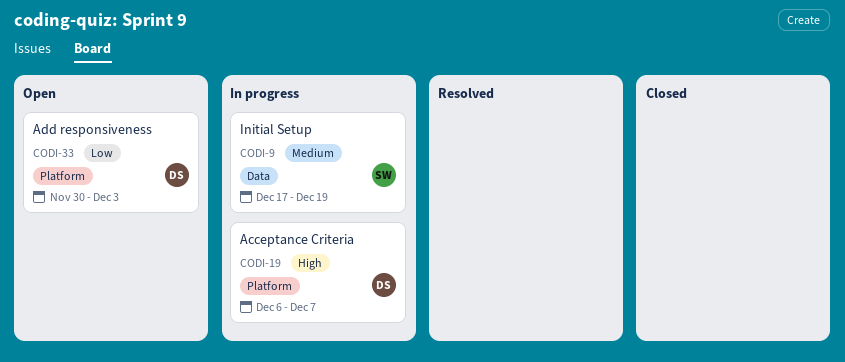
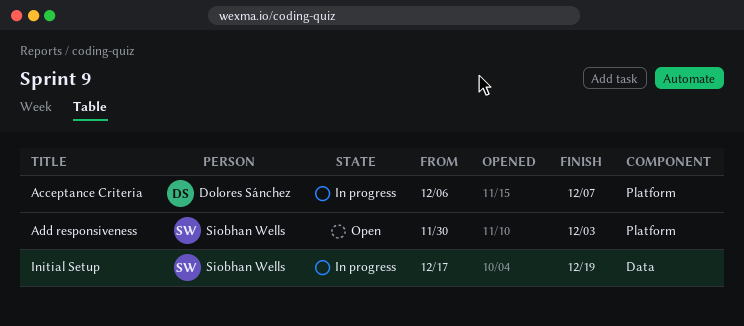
Add responsiveness, owner: Dolores Sánchez -> Siobhan Wells

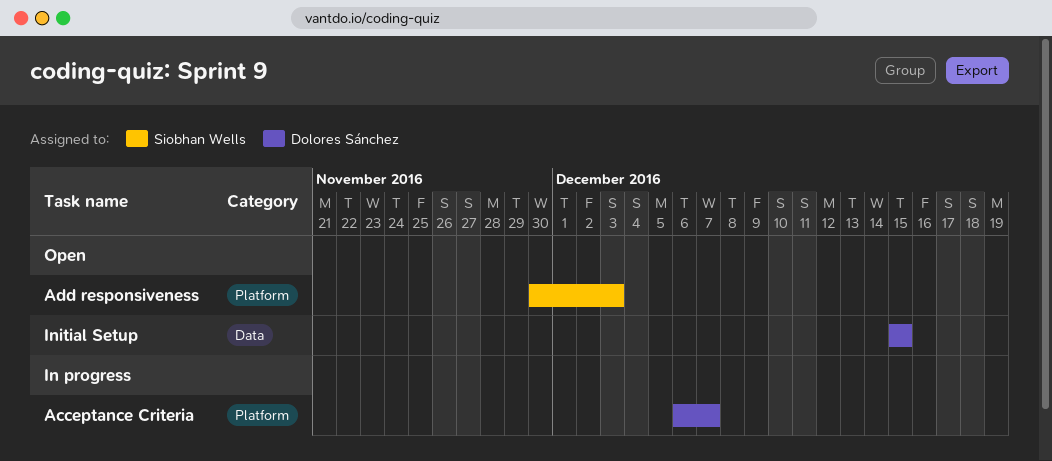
Initial Setup, status: In progress -> Open
Initial Setup, owner: Siobhan Wells -> Dolores Sánchez
Initial Setup, start: Dec 17 -> Dec 15
Initial Setup, due: Dec 19 -> Dec 15

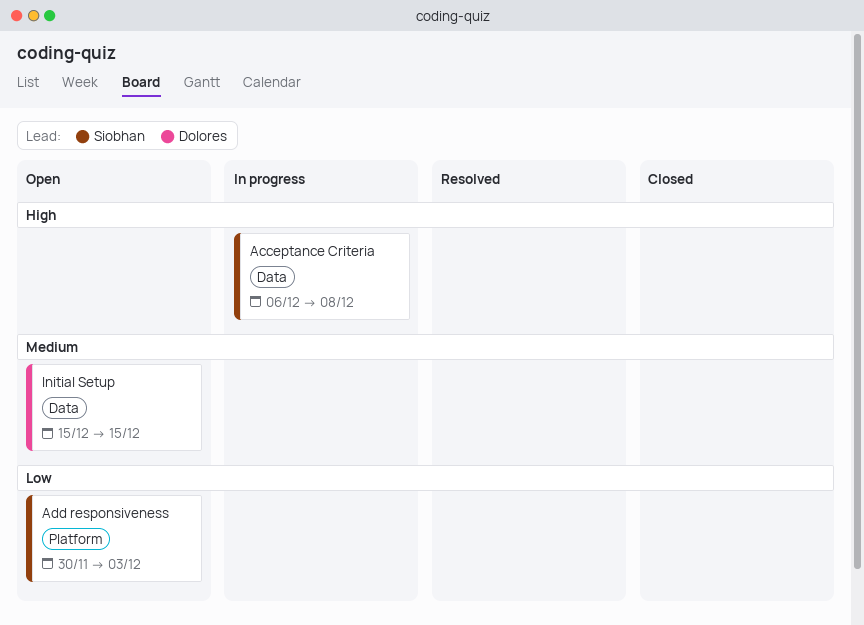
Acceptance Criteria, owner: Dolores Sánchez -> Siobhan Wells
Acceptance Criteria, label: Platform -> Data
Acceptance Criteria, due: Dec 7 -> Dec 8

